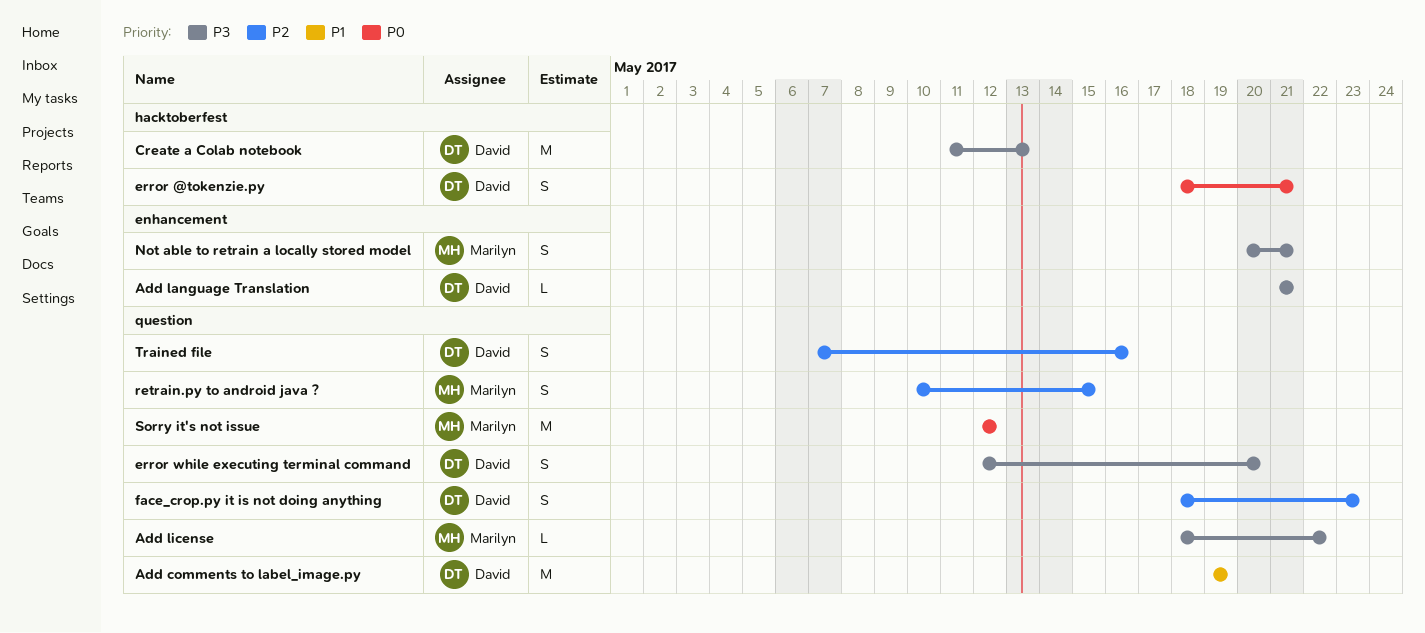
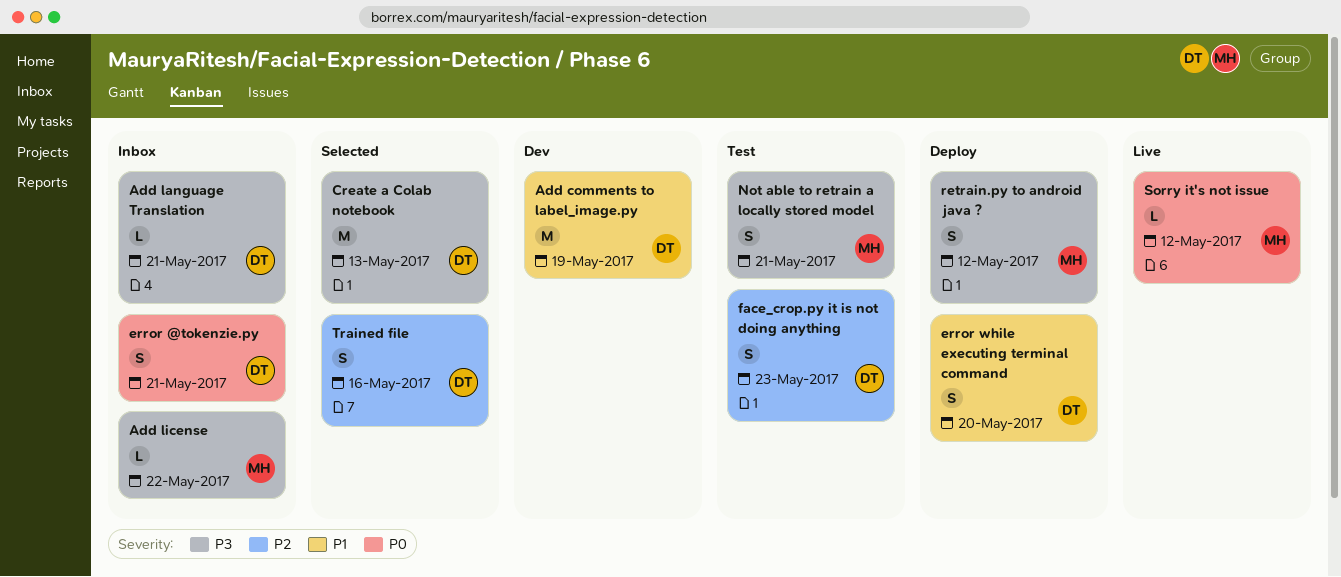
error while executing terminal command, priority: P3 -> P1
retrain.py to android java ?, priority: P2 -> P3
retrain.py to android java ?, due: May 15 -> May 12
Sorry it's not issue, estimate: M -> L

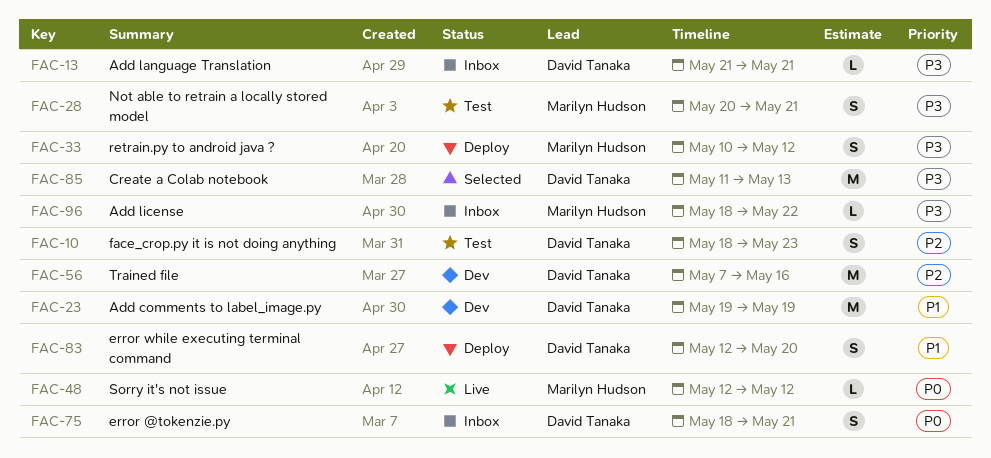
Trained file, status: Selected -> Dev
Trained file, estimate: S -> M

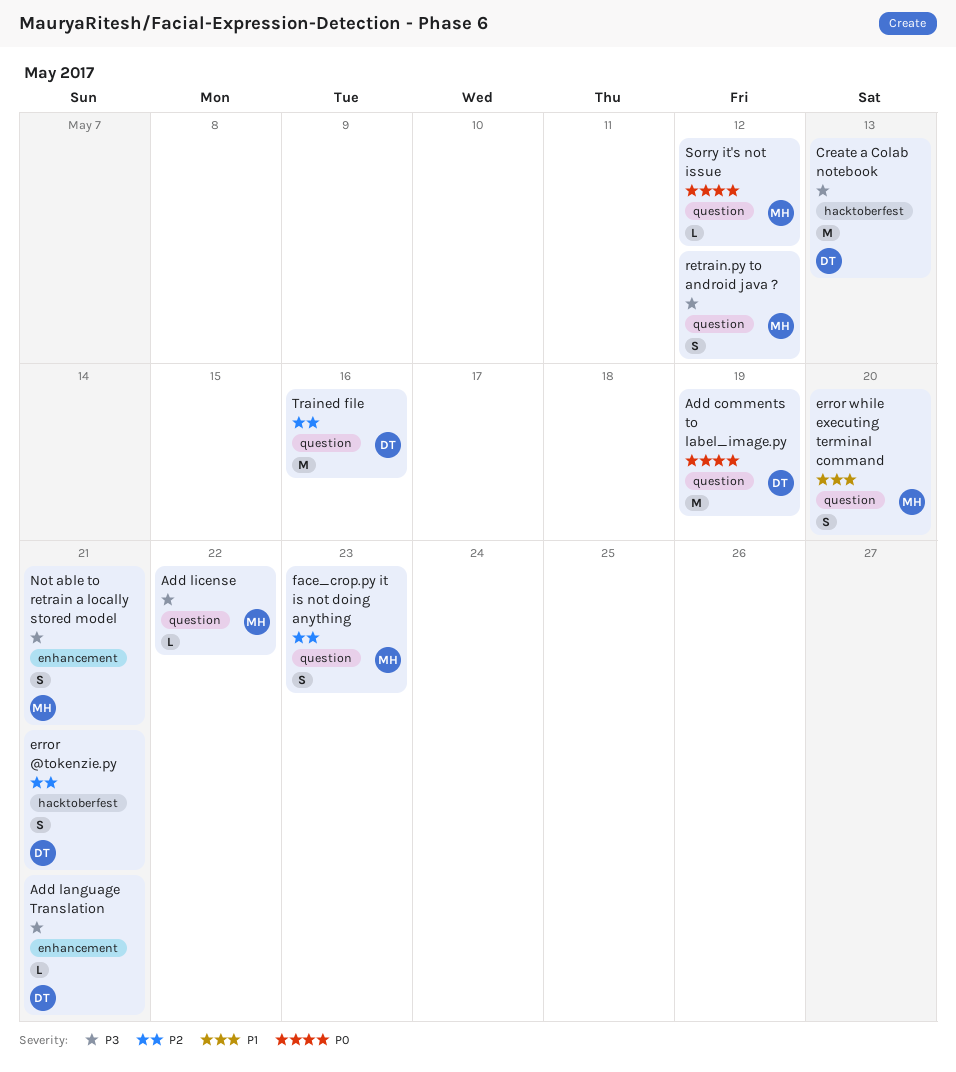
Add comments to label_image.py, priority: P1 -> P0
error @tokenzie.py, priority: P0 -> P2
error while executing terminal command, owner: David Tanaka -> Marilyn Hudson
face_crop.py it is not doing anything, owner: David Tanaka -> Marilyn Hudson

